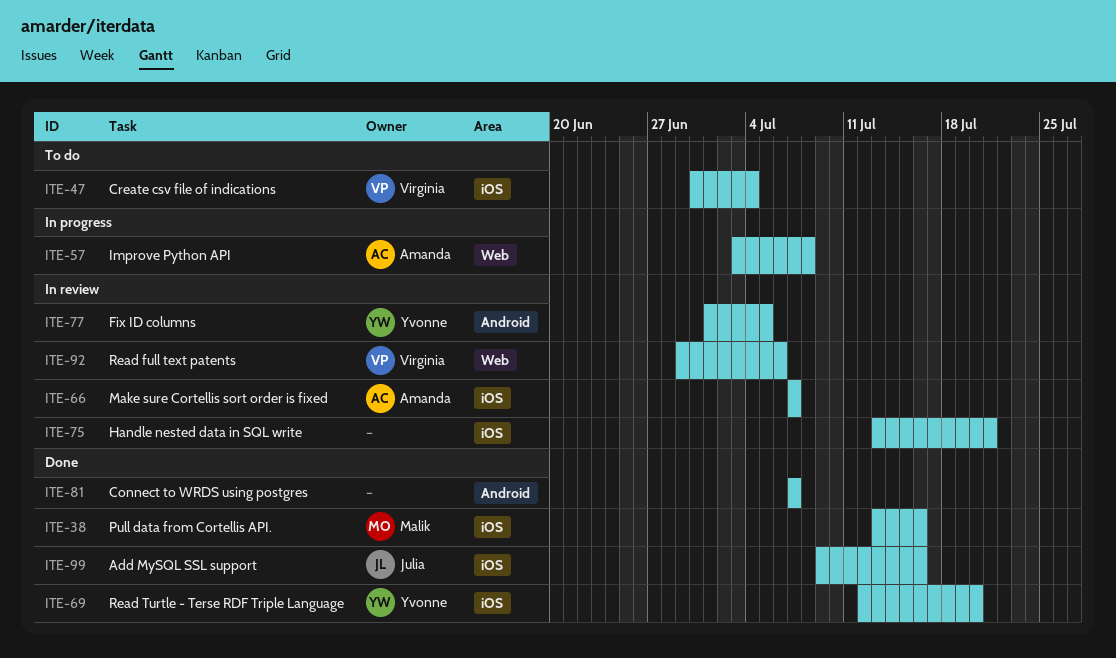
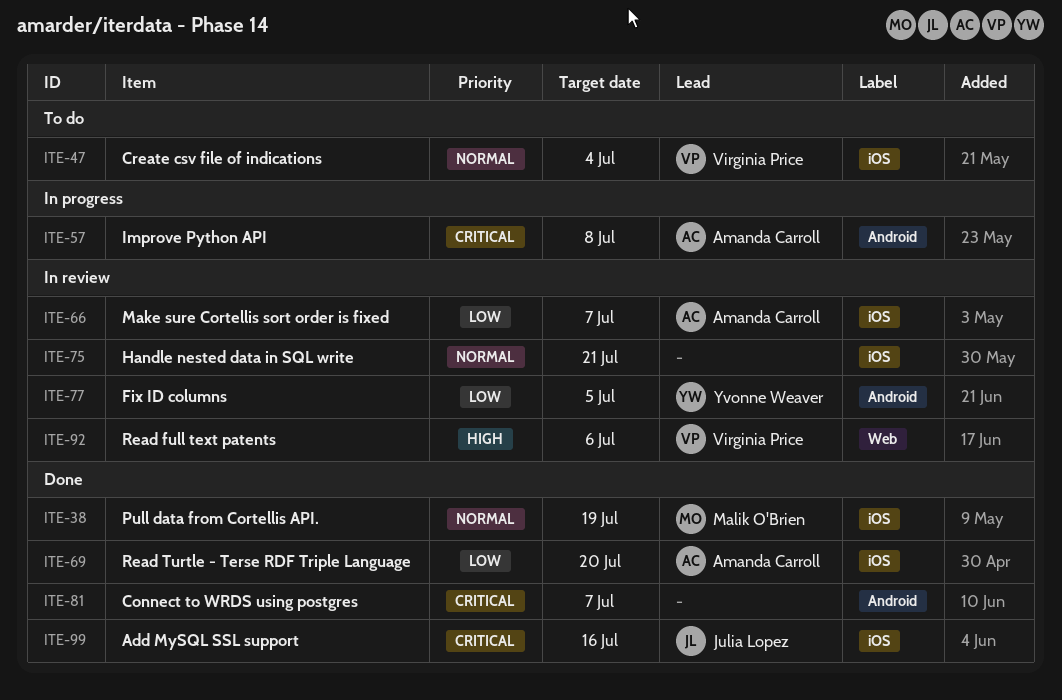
ITE-38, due: Jul 16 -> Jul 19
ITE-57, label: Web -> Android
ITE-69, owner: Yvonne Weaver -> Amanda Carroll

